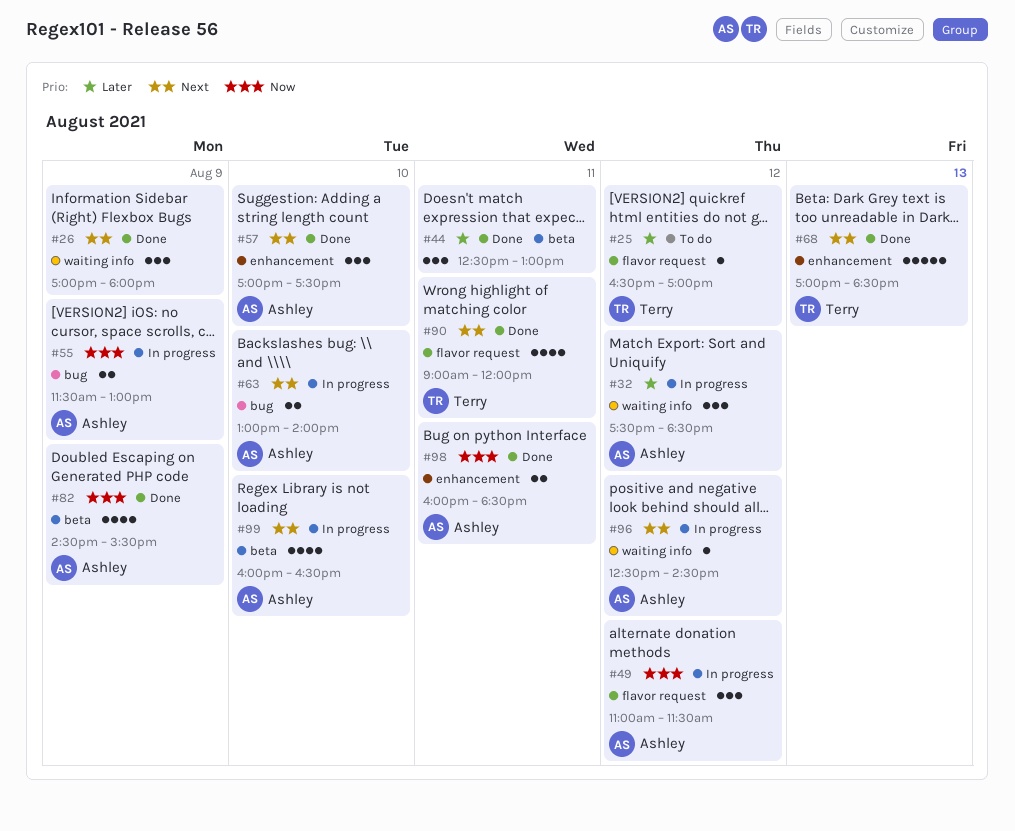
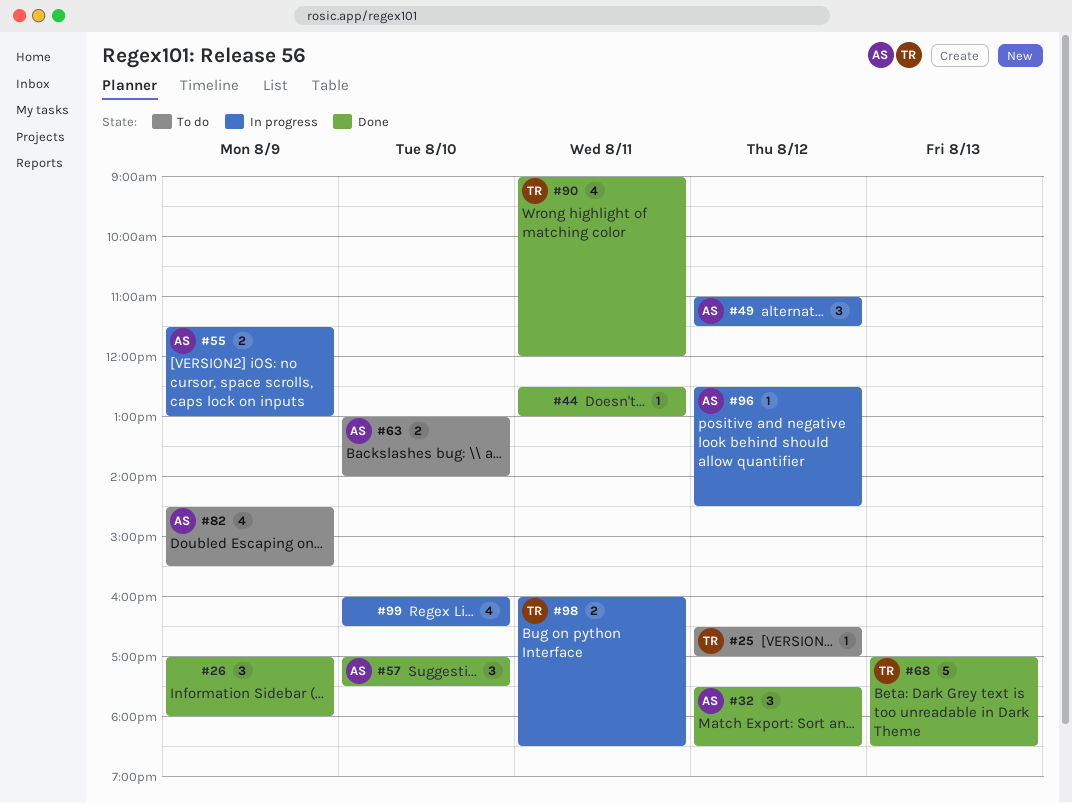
#32, status: In progress -> Done
#44, estimate: 3 -> 1
#63, status: In progress -> To do
#82, status: Done -> To do
#98, status: Done -> In progress
#98, owner: Ashley -> Terry
#99, owner: Ashley -> none

